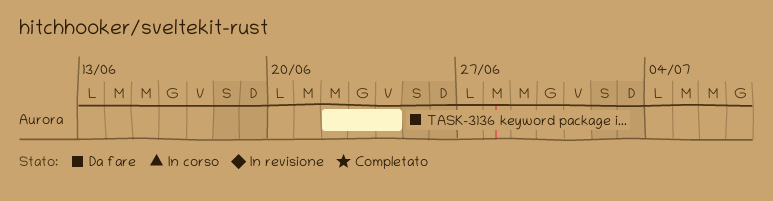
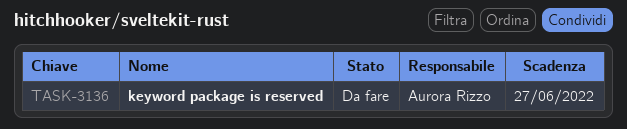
TASK-3136, due: Jun 24 -> Jun 27

